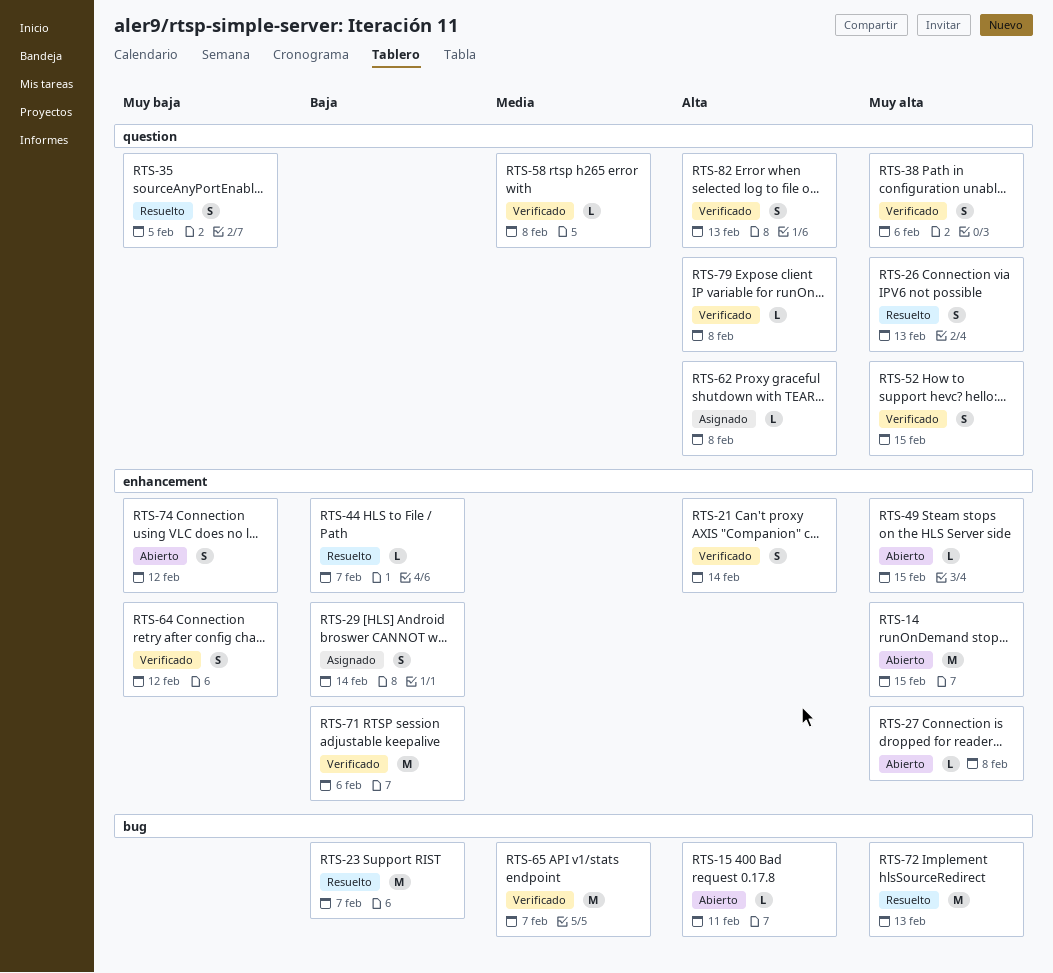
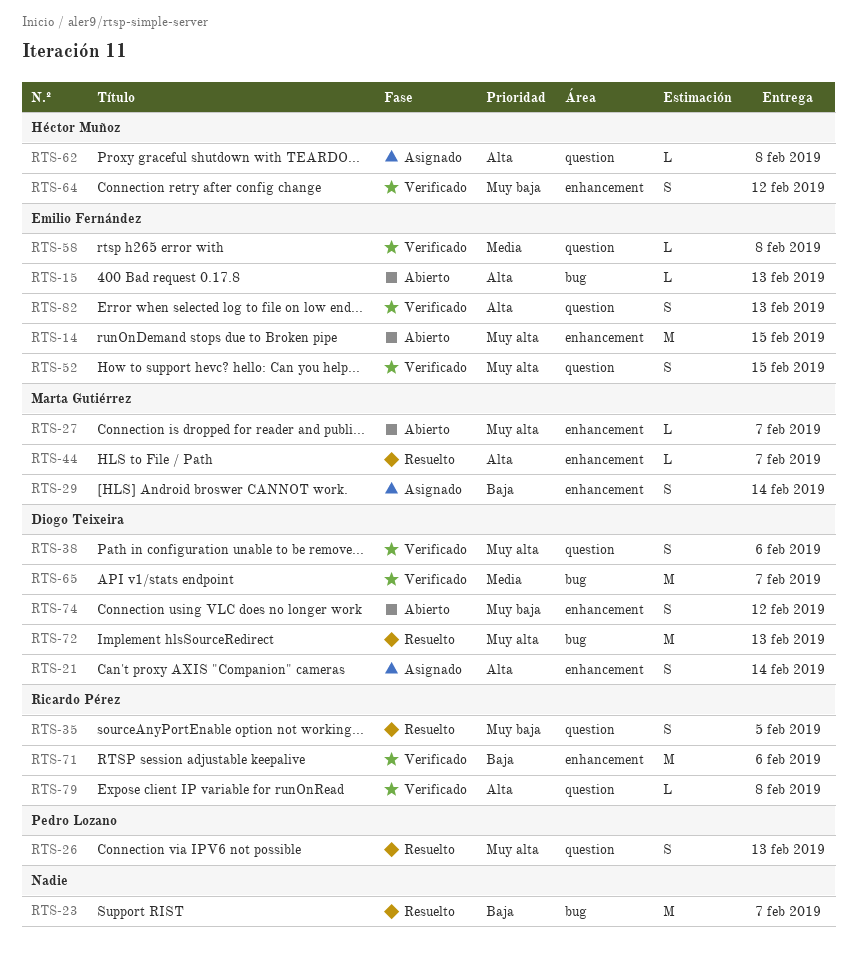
RTS-15, due: Feb 11 -> Feb 13
RTS-21, status: Verificado -> Asignado
RTS-27, due: Feb 8 -> Feb 7
RTS-44, priority: Baja -> Alta
RTS-49: present -> none

